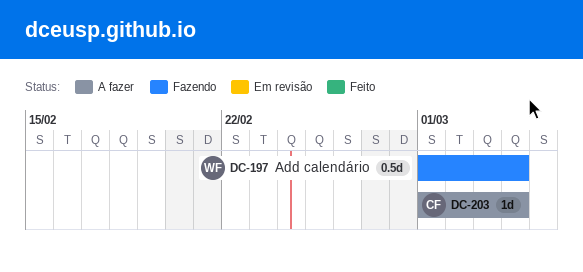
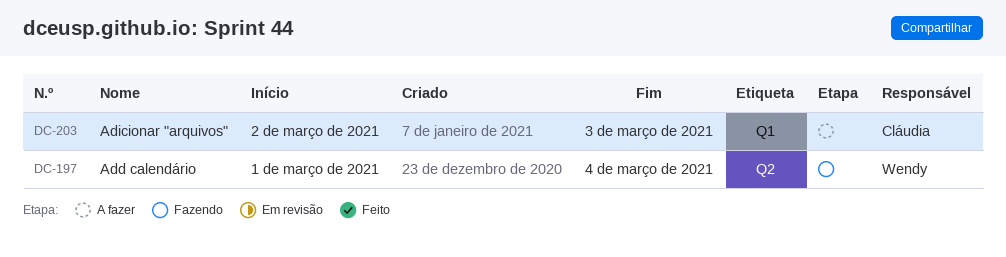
DC-203, start: Mar 1 -> Mar 2
DC-203, due: Mar 4 -> Mar 3

